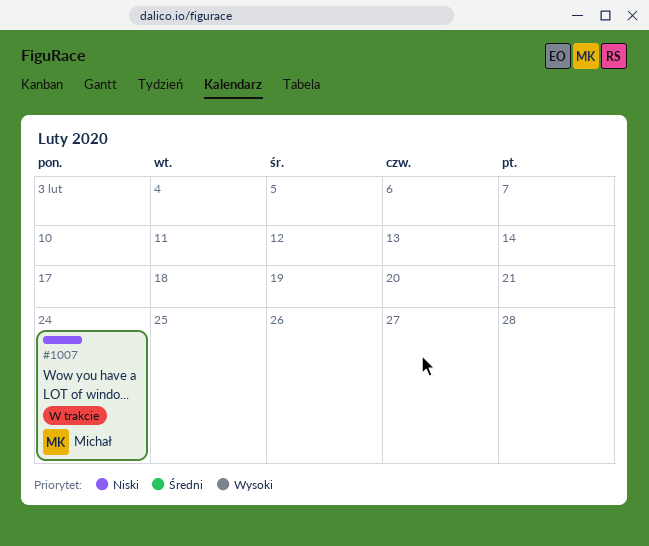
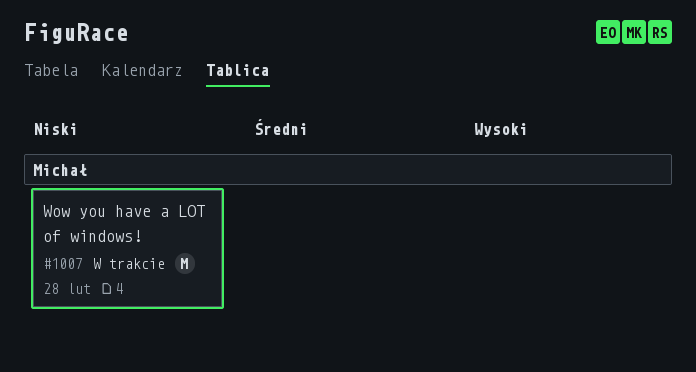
#1007, due: Feb 24 -> Feb 28

